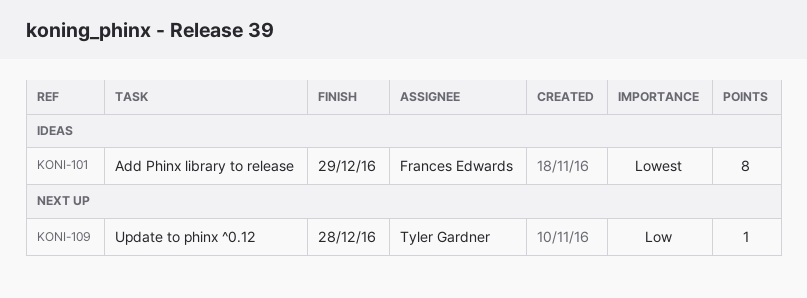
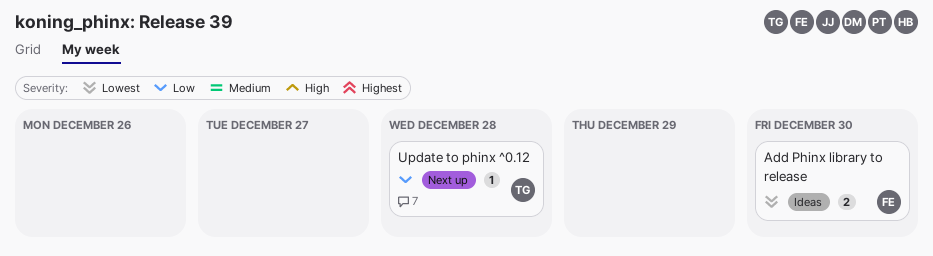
Add Phinx library to release, estimate: 8 -> 2
Add Phinx library to release, due: Dec 29 -> Dec 30

